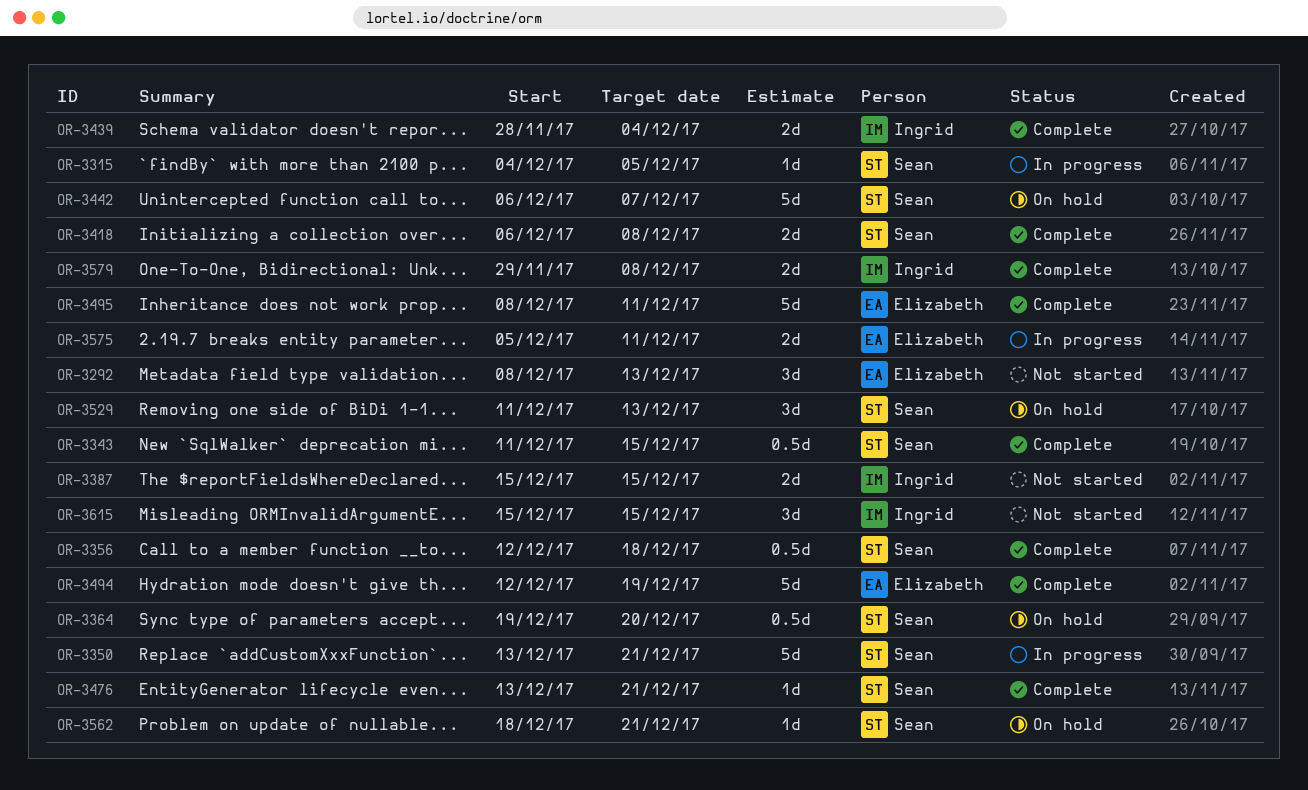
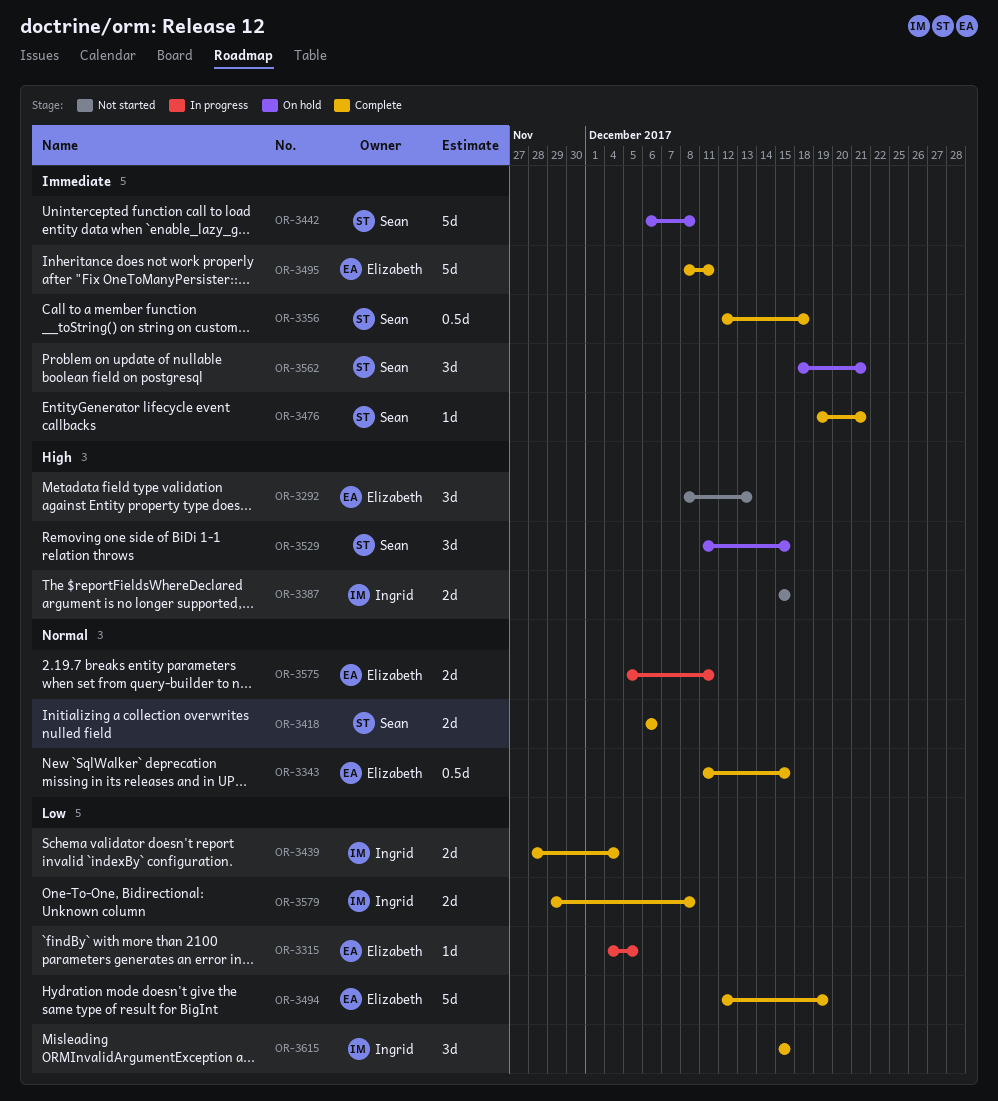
OR-3315, owner: Sean -> Elizabeth
OR-3343, owner: Sean -> Elizabeth
OR-3350: present -> none
OR-3364: present -> none
OR-3418, due: Dec 8 -> Dec 6
OR-3442, due: Dec 7 -> Dec 8
OR-3476, start: Dec 13 -> Dec 19
OR-3529, due: Dec 13 -> Dec 15
OR-3562, estimate: 1d -> 3d
OR-3615, status: Not started -> Complete

